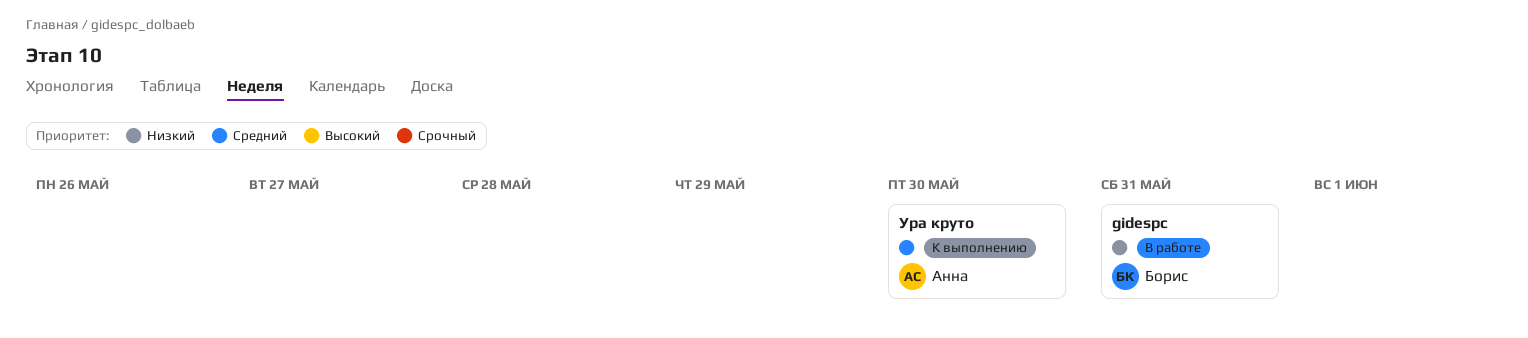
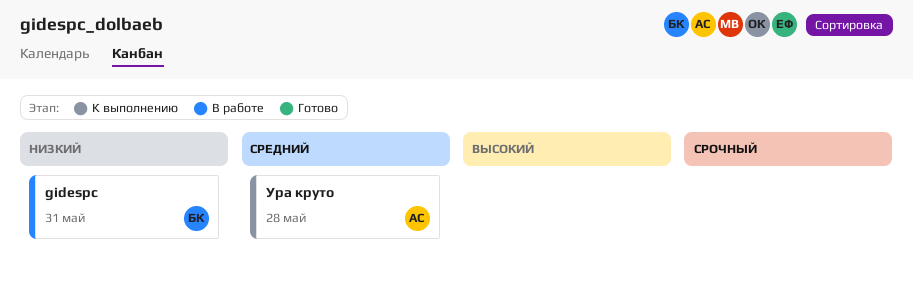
Ура круто, due: May 30 -> May 28

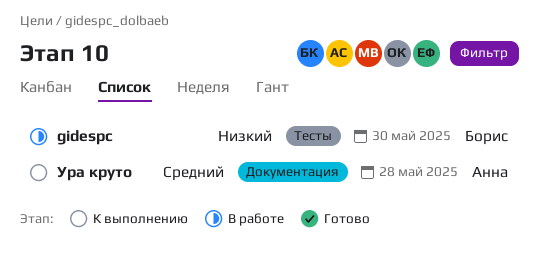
gidespc, due: May 31 -> May 30

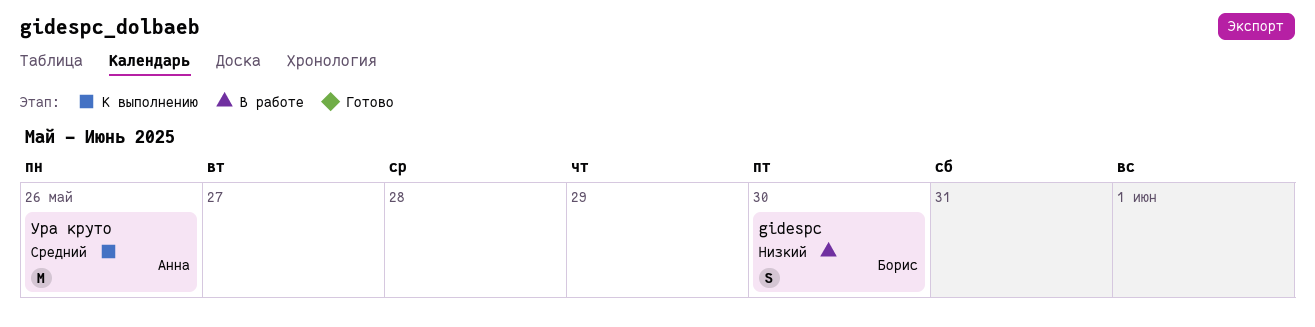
Ура круто, due: May 28 -> May 26

